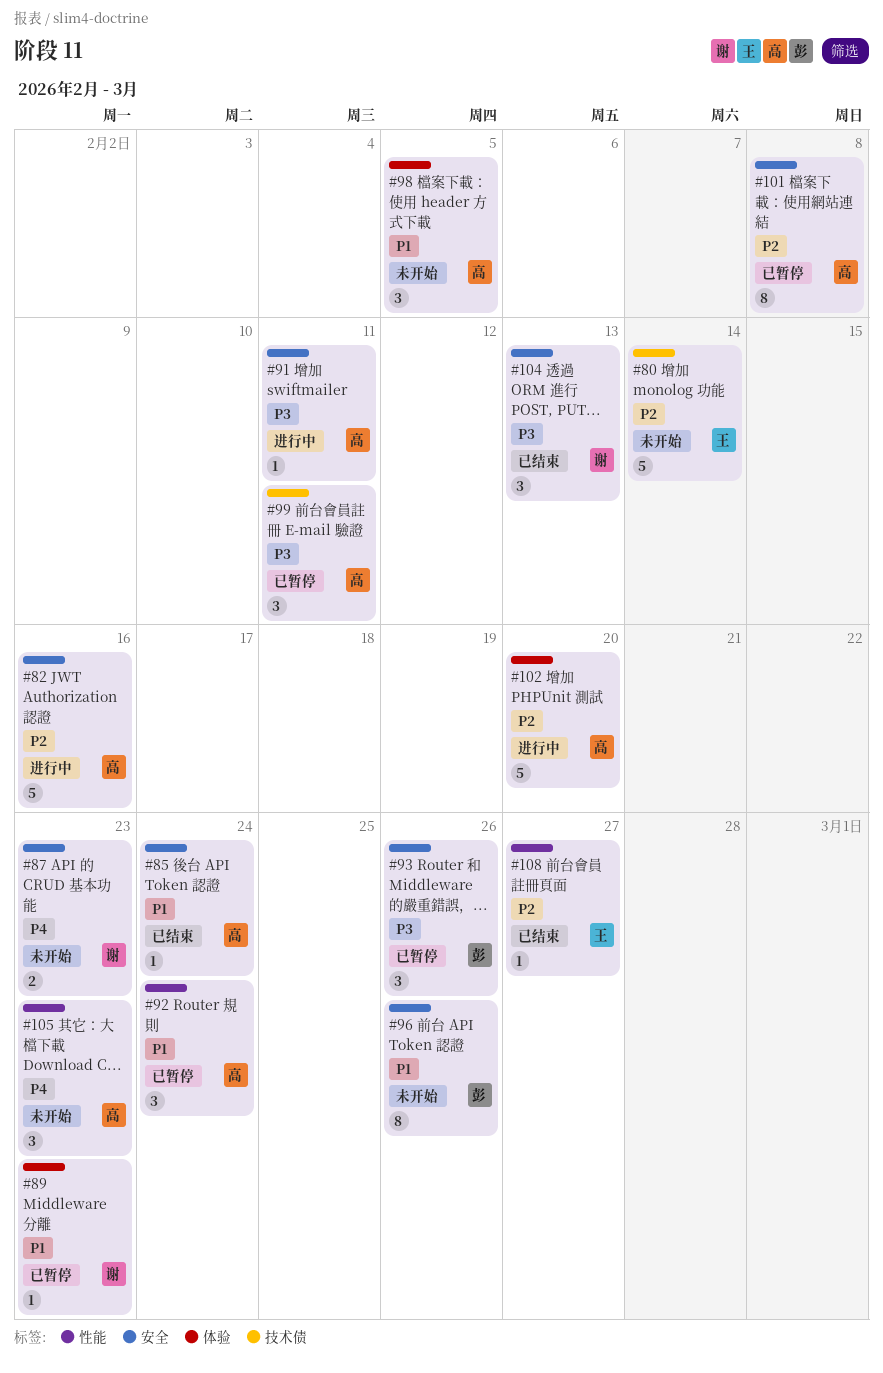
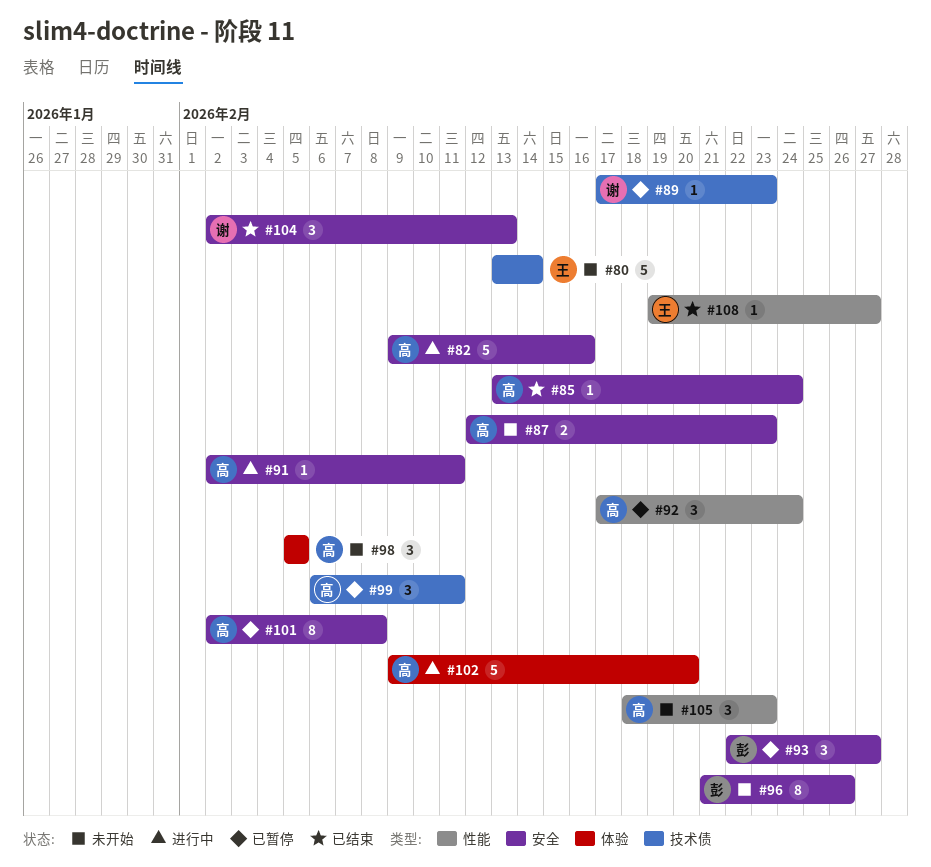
#87, owner: 谢 -> 高
#89, label: 体验 -> 技术债
#93, due: Feb 26 -> Feb 27

